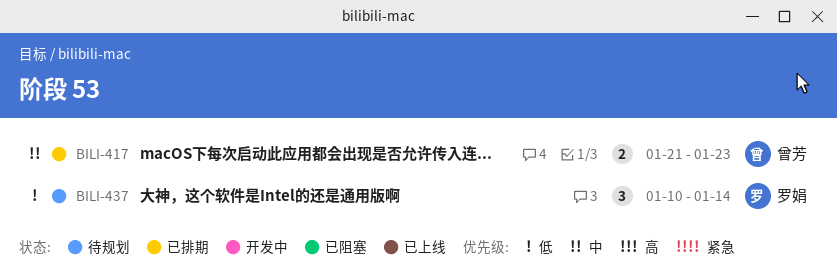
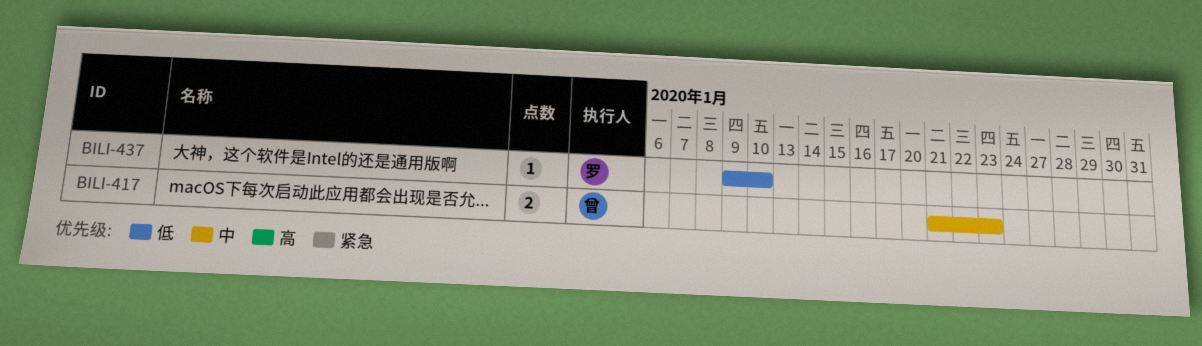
BILI-437, estimate: 3 -> 1
BILI-437, start: Jan 10 -> Jan 9
BILI-437, due: Jan 14 -> Jan 10

